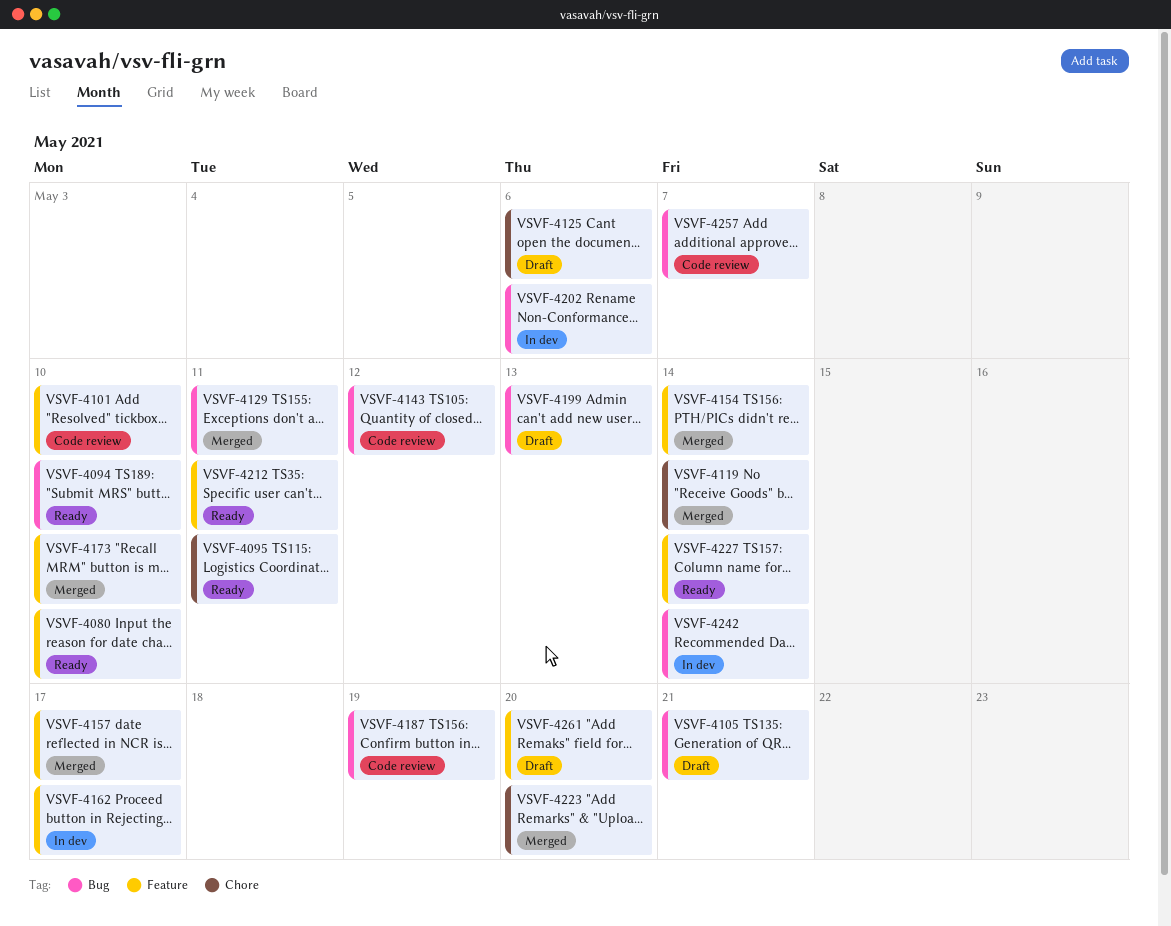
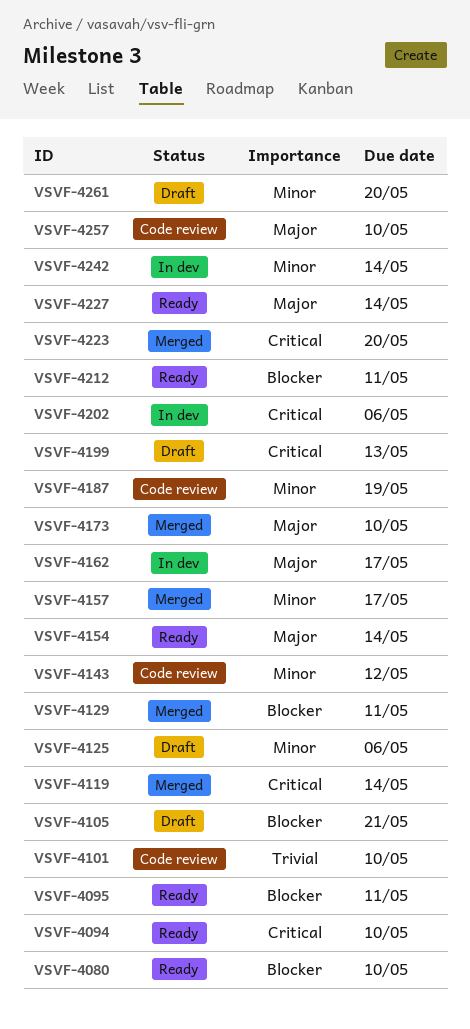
VSVF-4154, status: Merged -> Ready
VSVF-4257, due: May 7 -> May 10

